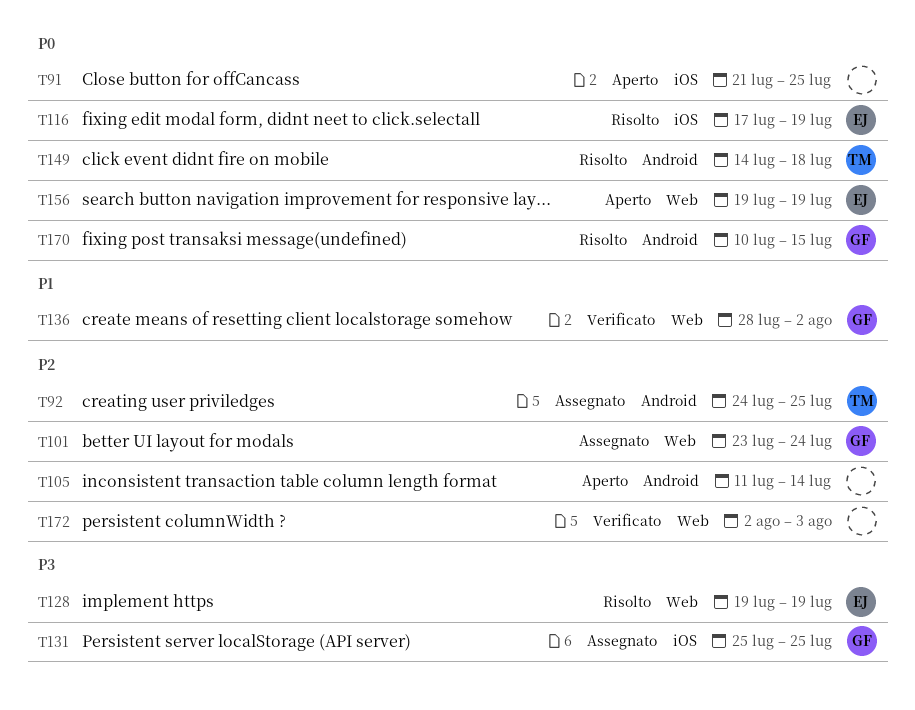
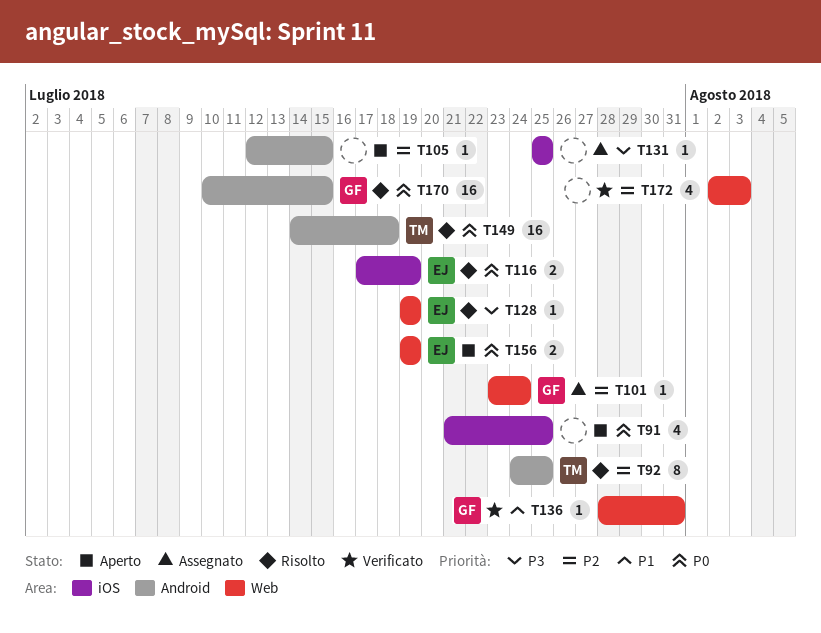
T92, status: Assegnato -> Risolto
T105, start: Jul 11 -> Jul 12
T105, due: Jul 14 -> Jul 15
T131, owner: GF -> none
T136, due: Aug 2 -> Jul 31

